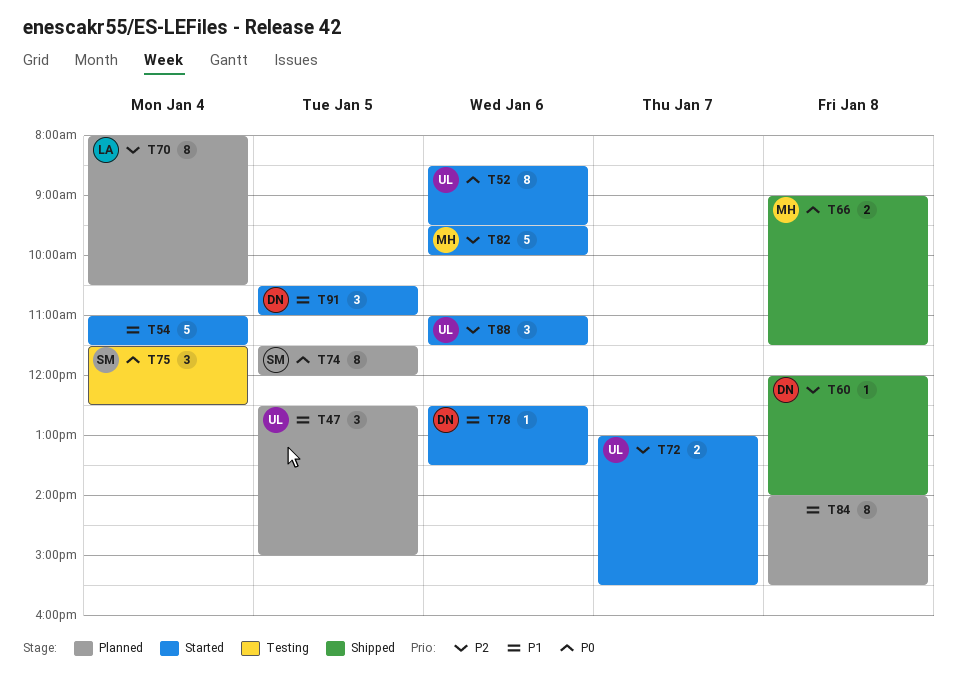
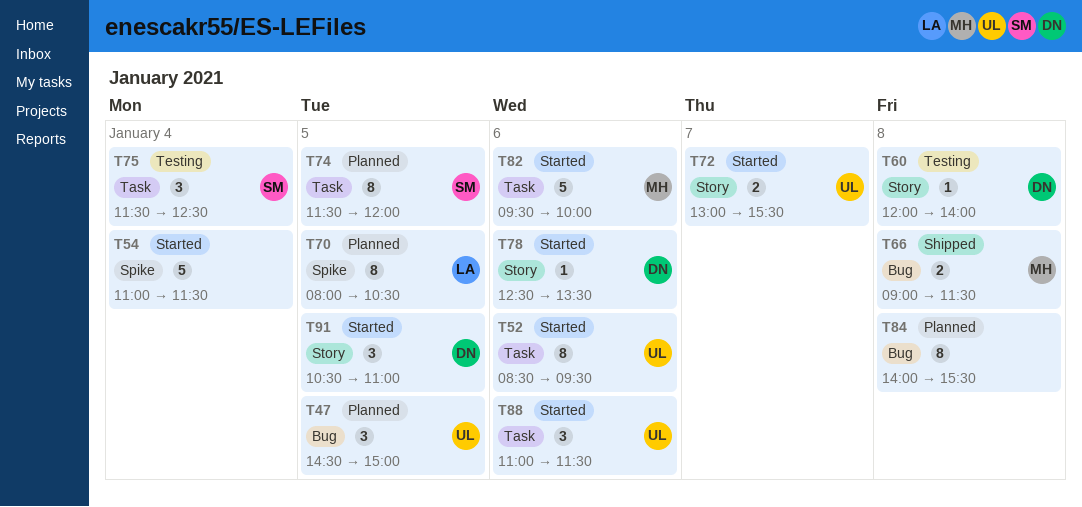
T47, begins: 12:30 -> 14:30
T60, status: Shipped -> Testing
T70, day: Jan 4 -> Jan 5

